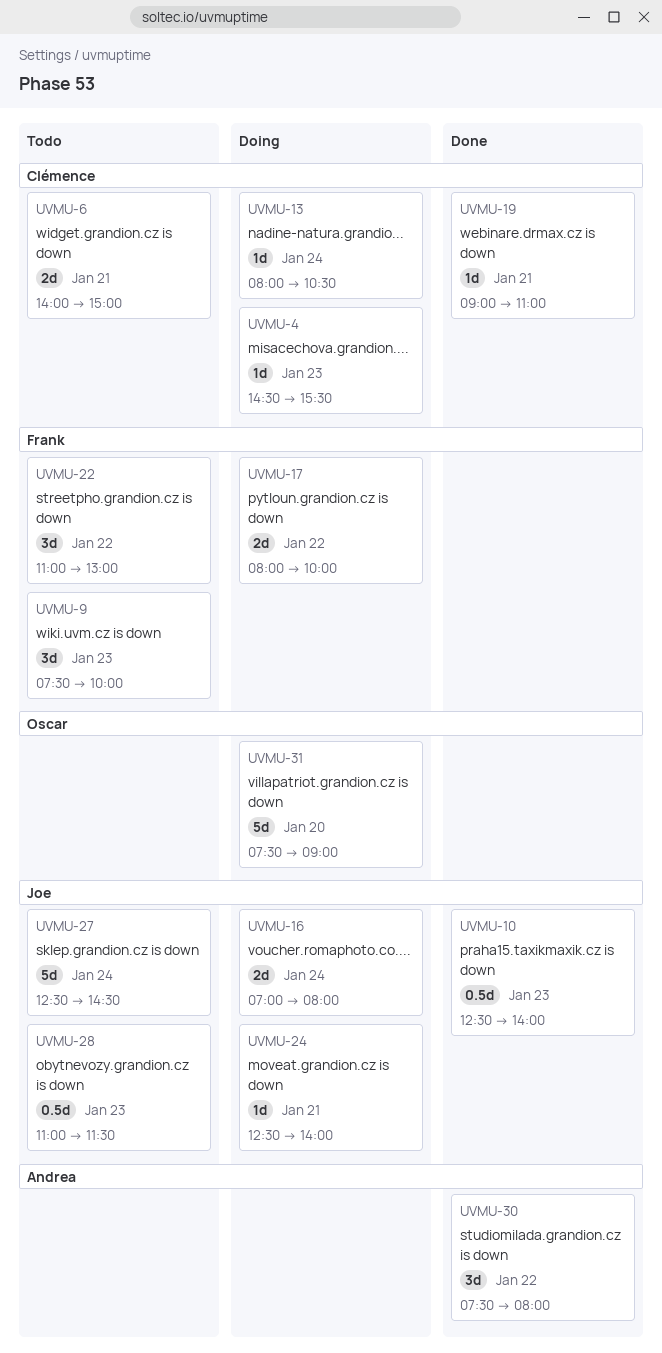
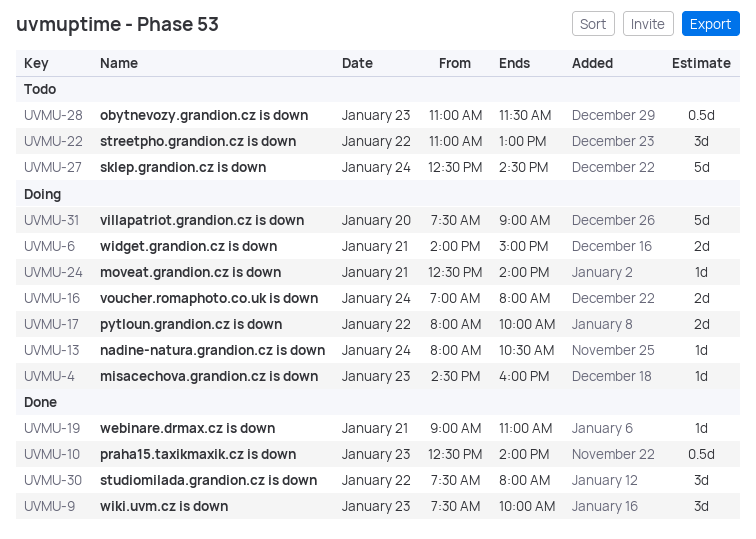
UVMU-4, ends: 15:30 -> 16:00
UVMU-6, status: Todo -> Doing
UVMU-9, status: Todo -> Done

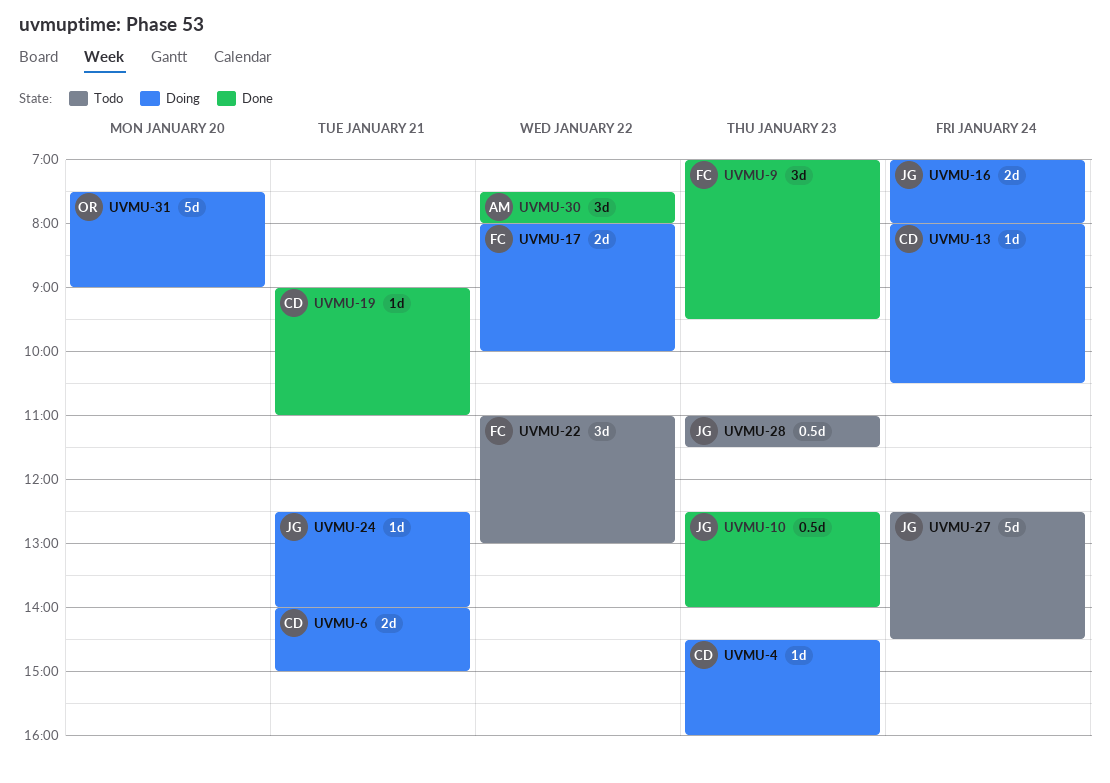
UVMU-9, begins: 07:30 -> 07:00
UVMU-9, ends: 10:00 -> 09:30

